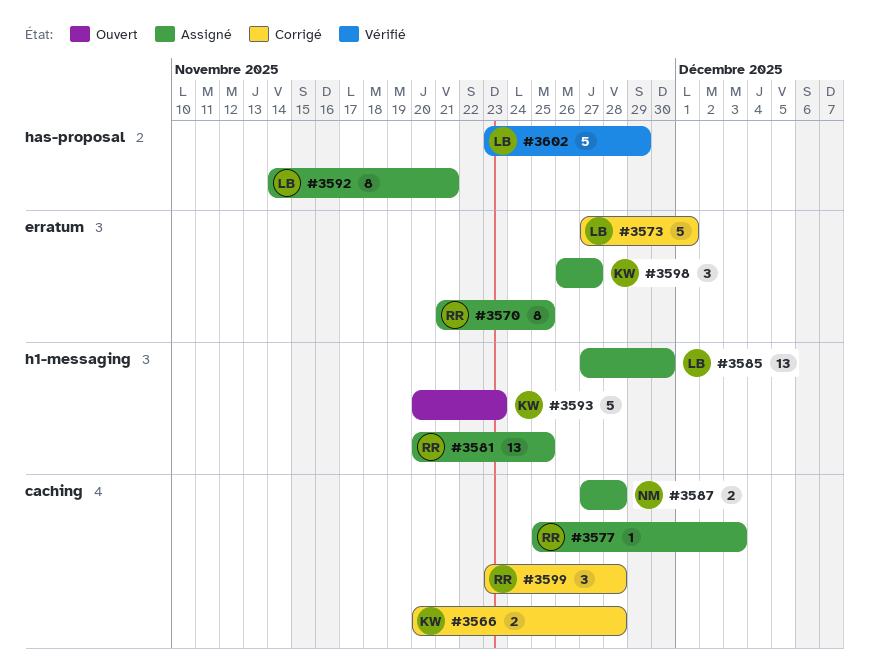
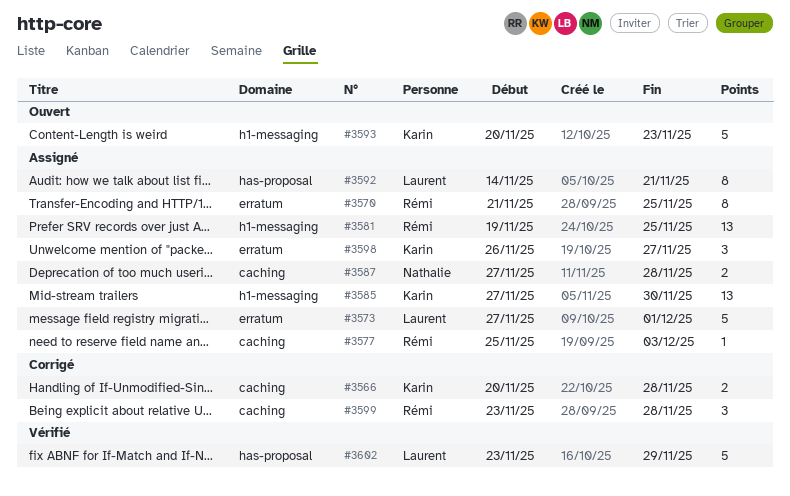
#3573, status: Corrigé -> Assigné
#3581, start: Nov 20 -> Nov 19
#3585, owner: Laurent -> Karin

